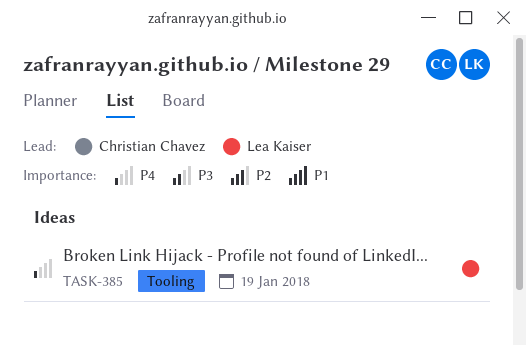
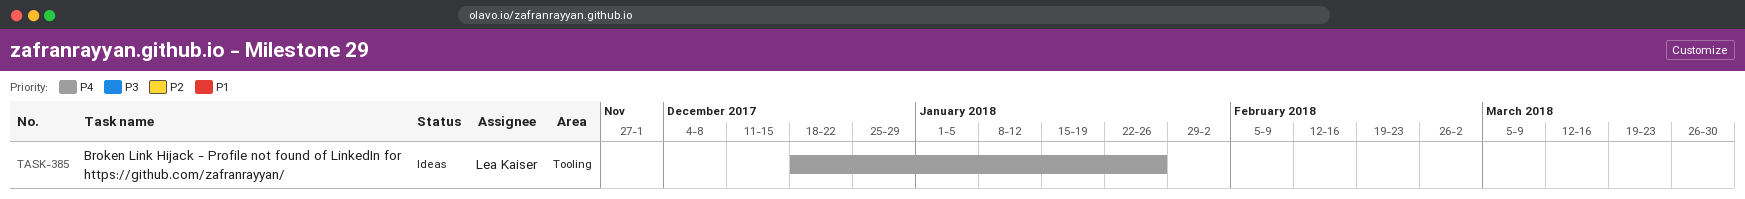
TASK-385, due: Jan 19 -> Jan 26

